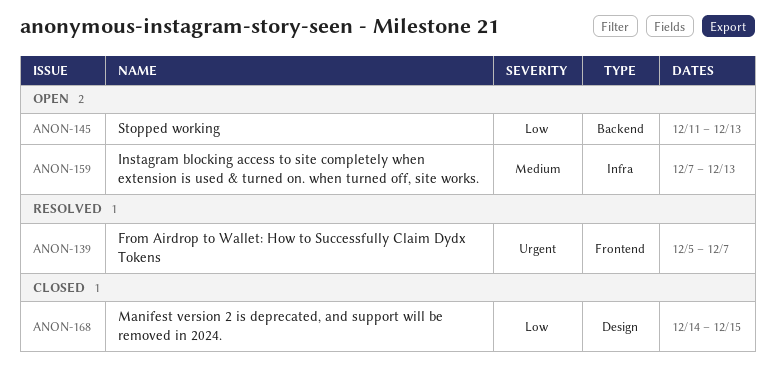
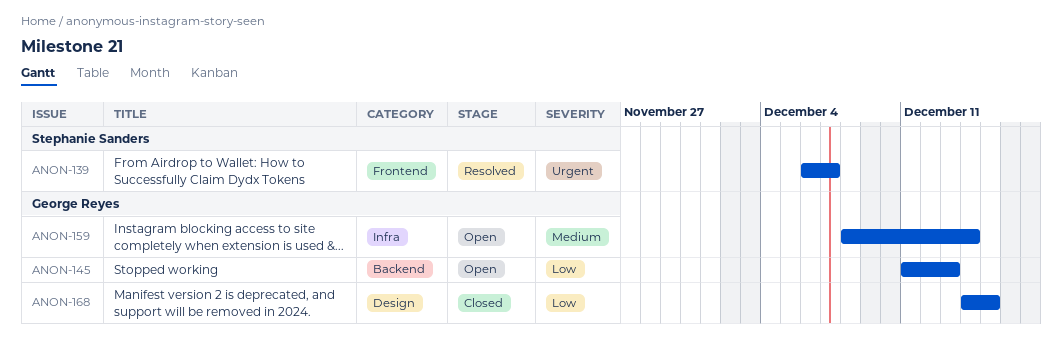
ANON-139, start: Dec 5 -> Dec 6
ANON-159, start: Dec 7 -> Dec 8
ANON-159, due: Dec 13 -> Dec 14

